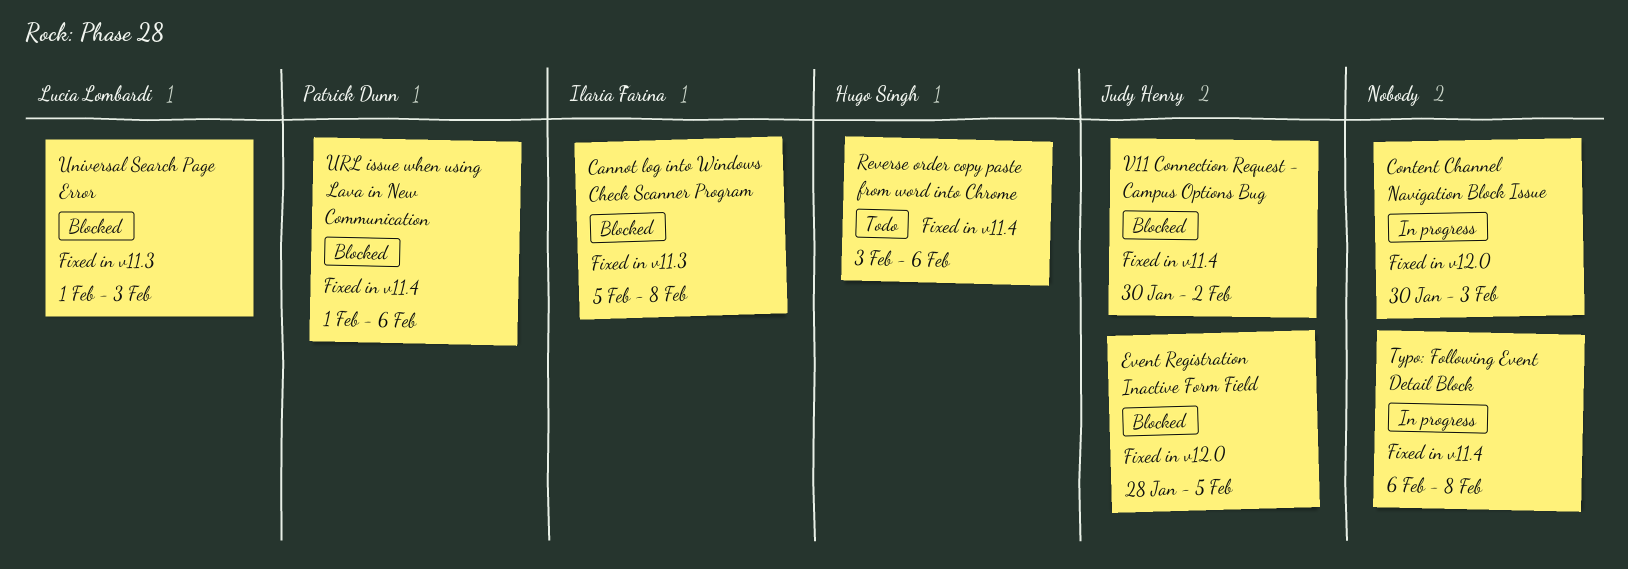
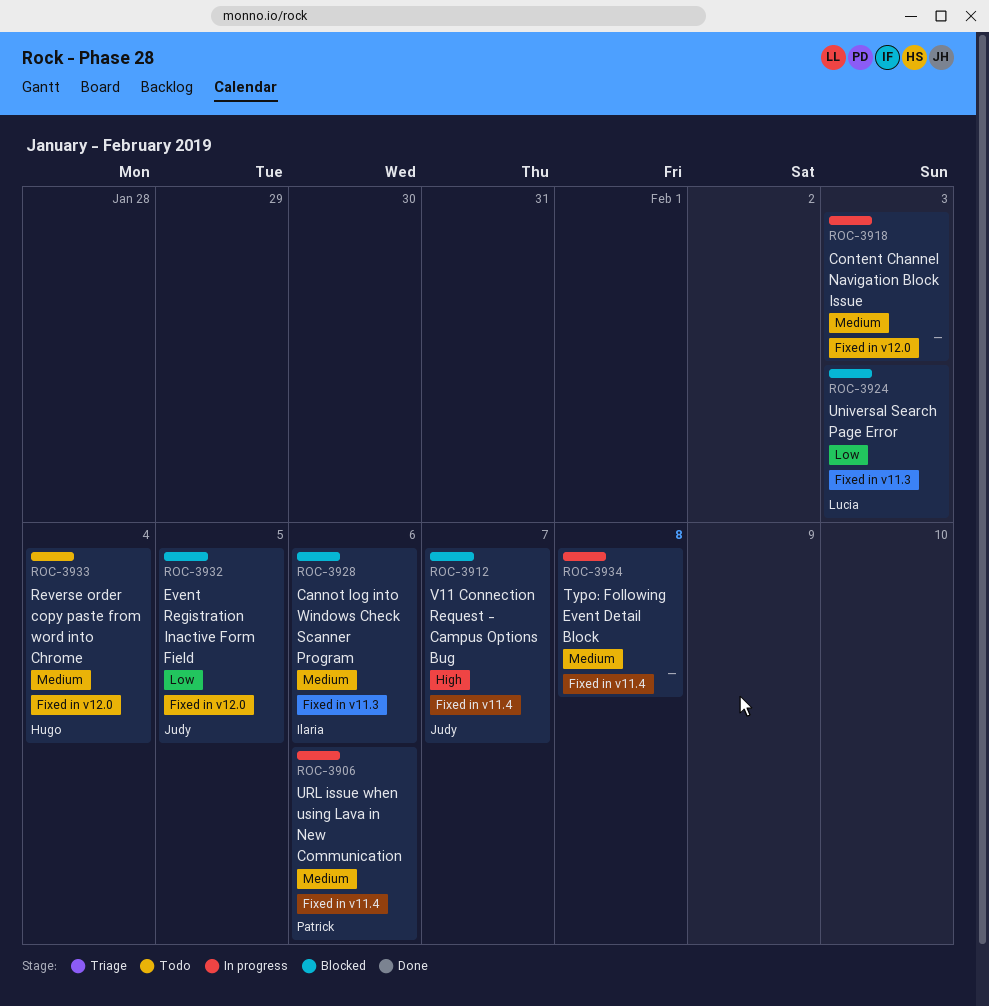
Cannot log into Windows Check Scanner Program, due: Feb 8 -> Feb 6
Reverse order copy paste from word into Chrome, label: Fixed in v11.4 -> Fixed in v12.0
Reverse order copy paste from word into Chrome, due: Feb 6 -> Feb 4
URL issue when using Lava in New Communication, status: Blocked -> In progress
V11 Connection Request - Campus Options Bug, due: Feb 2 -> Feb 7

